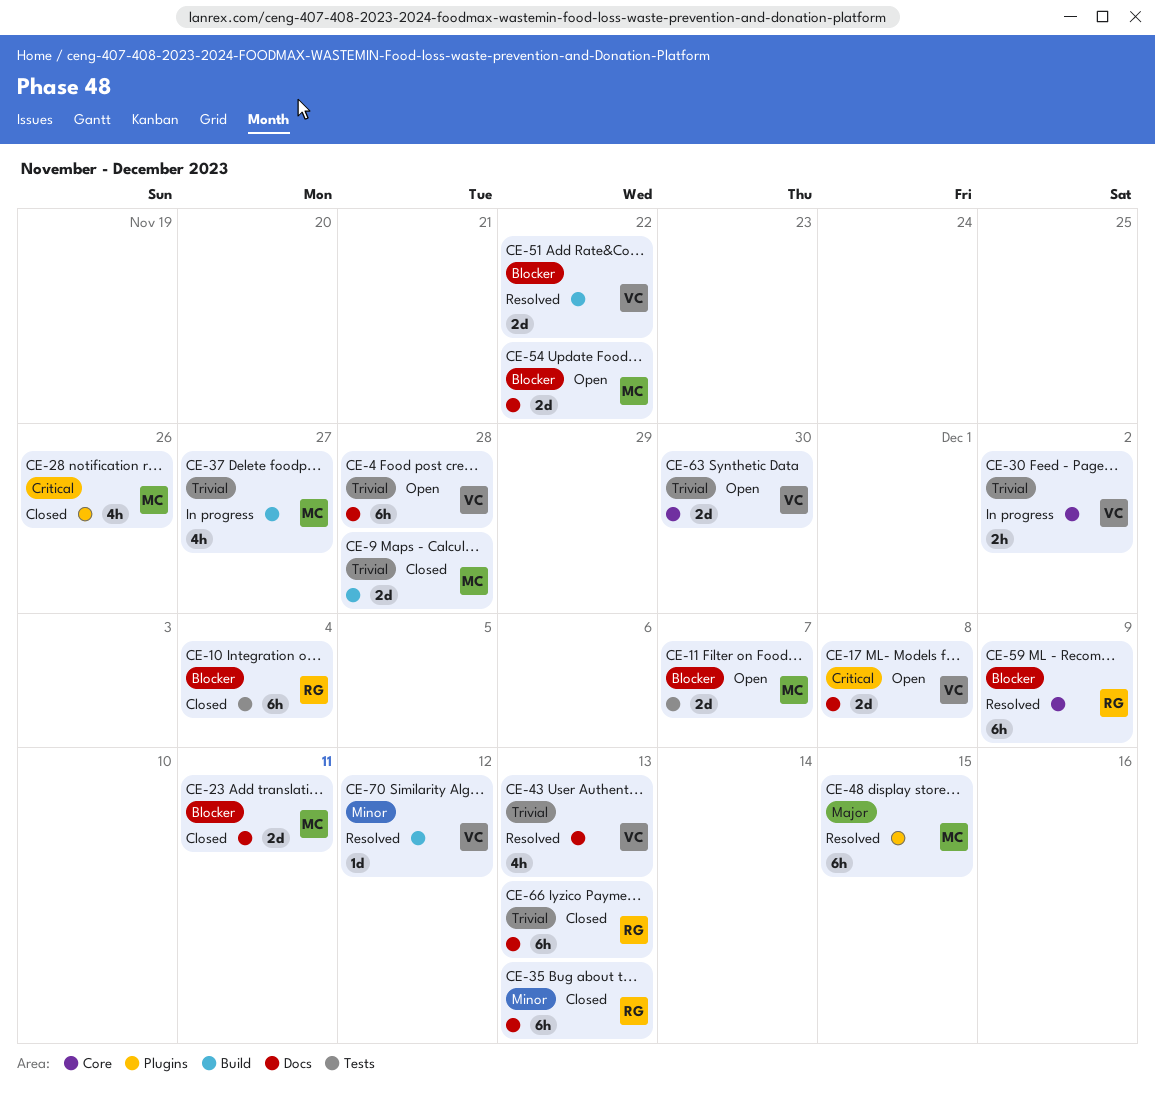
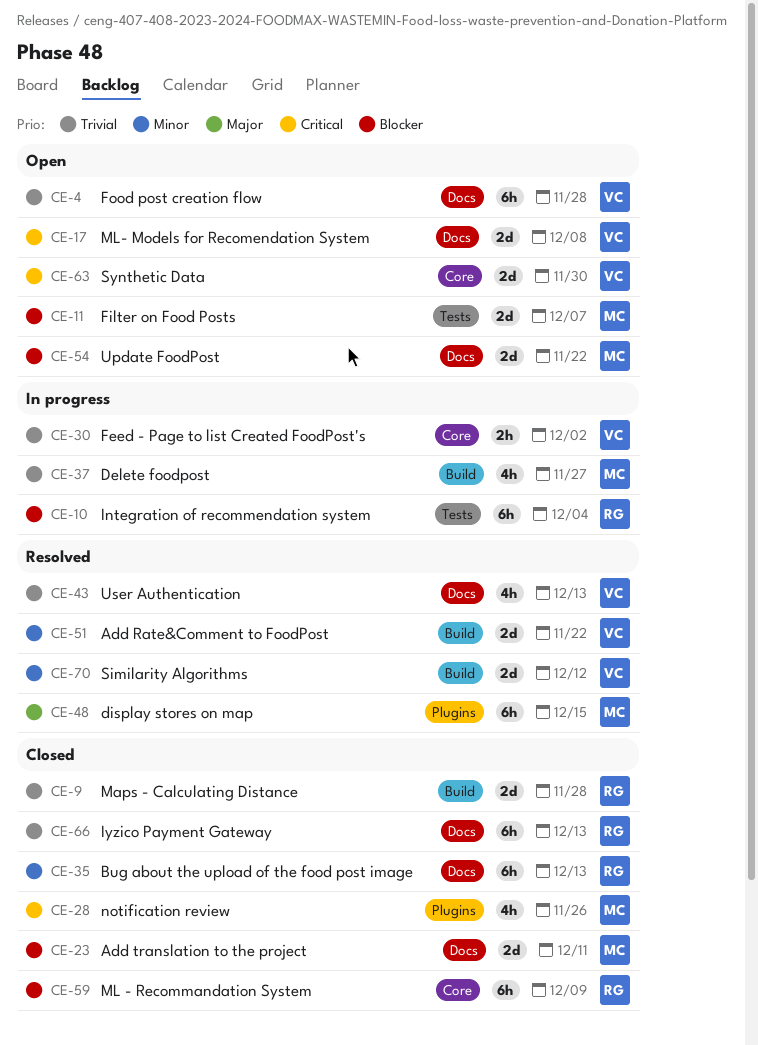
CE-9, owner: MC -> RG
CE-10, status: Closed -> In progress
CE-51, priority: Blocker -> Minor
CE-59, status: Resolved -> Closed
CE-63, priority: Trivial -> Critical
CE-70, estimate: 1d -> 2d

